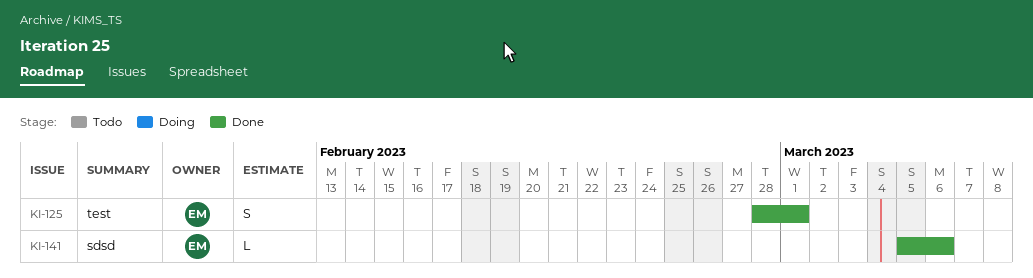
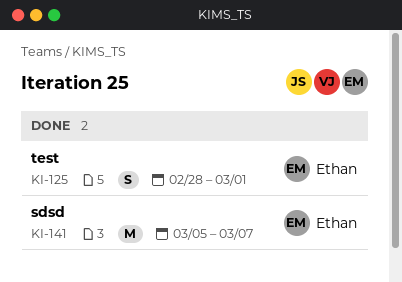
KI-141, estimate: L -> M
KI-141, due: Mar 6 -> Mar 7

